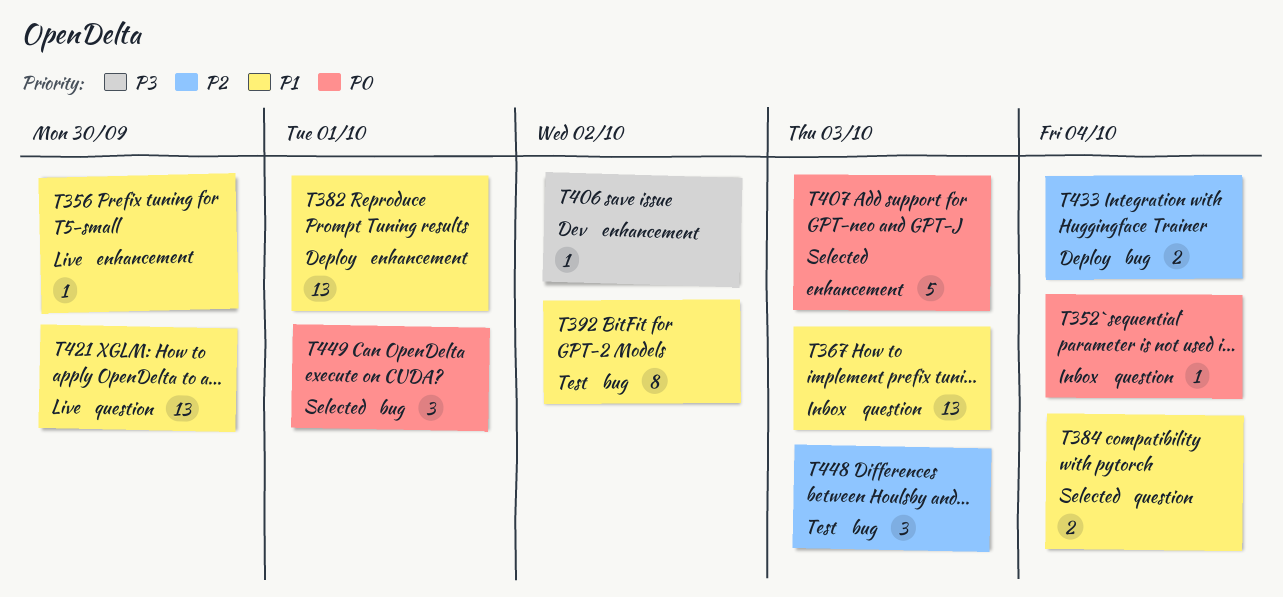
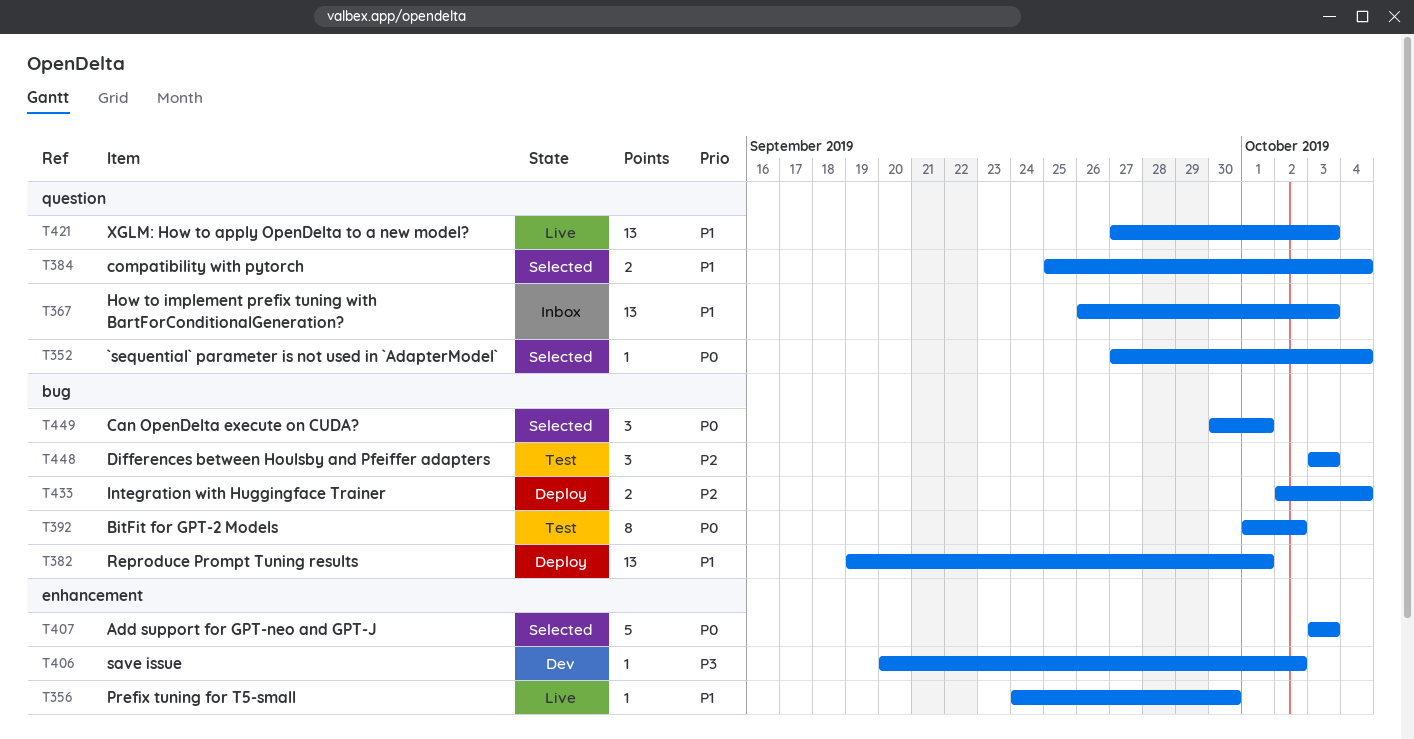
T352, status: Inbox -> Selected
T382, label: enhancement -> bug
T392, priority: P1 -> P0
T421, due: Sep 30 -> Oct 3

